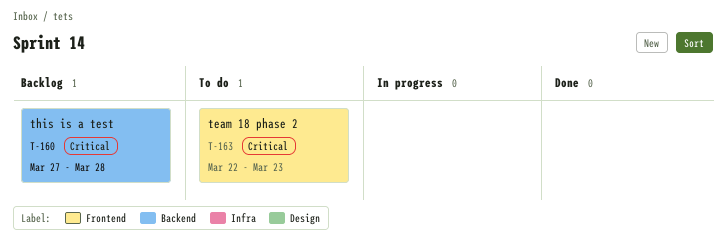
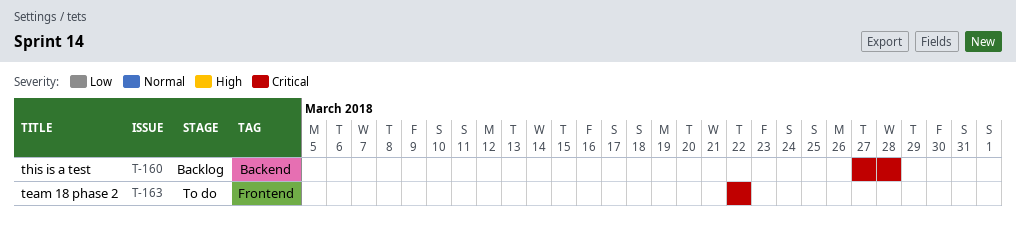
T-163, due: Mar 23 -> Mar 22

